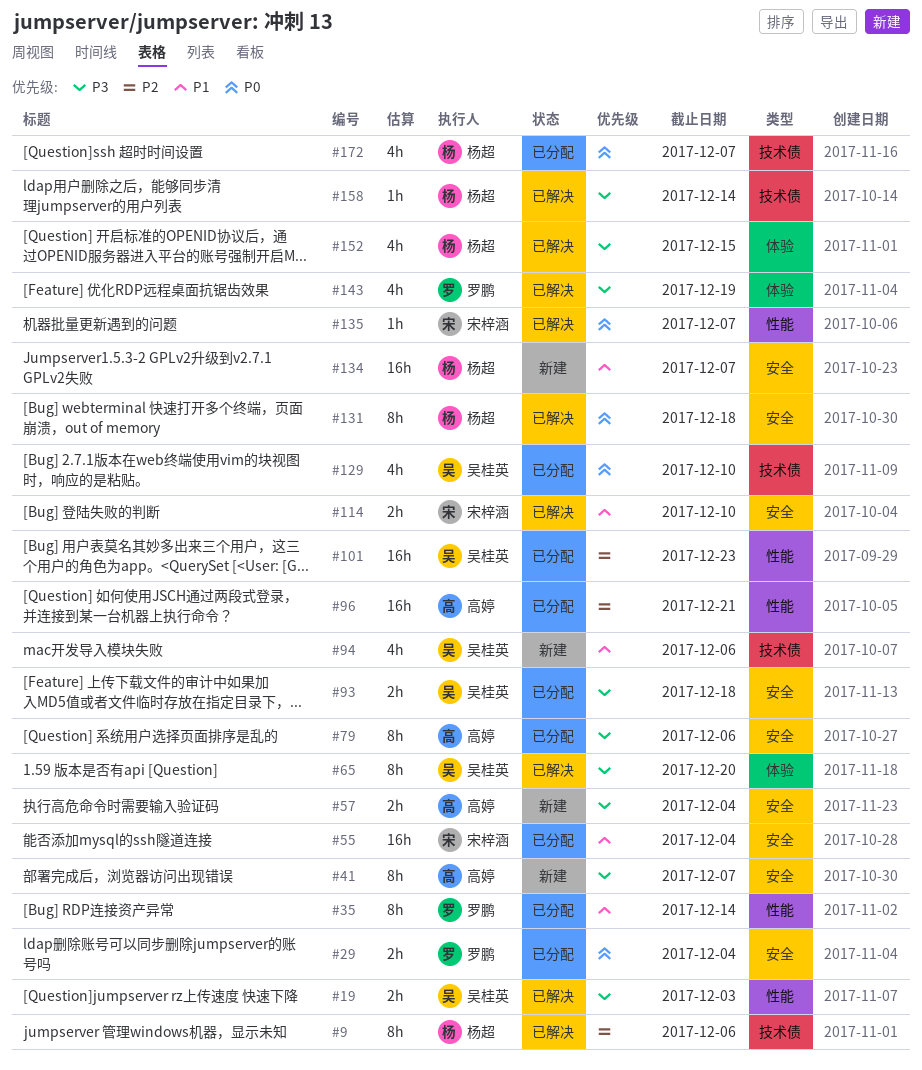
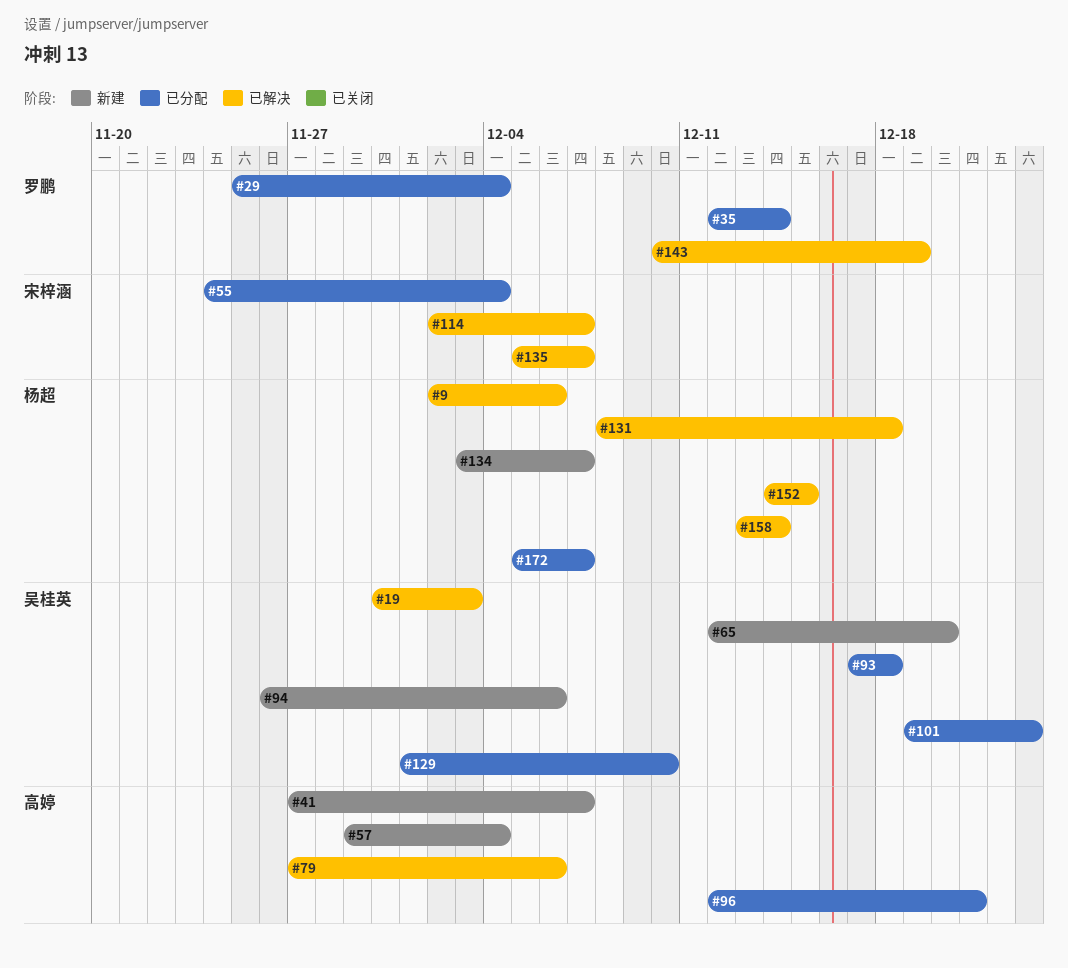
#65, status: 已解决 -> 新建
#79, status: 已分配 -> 已解决
#114, due: Dec 10 -> Dec 7

